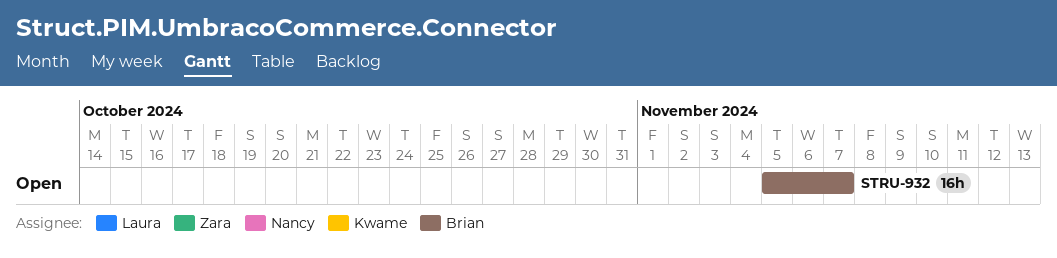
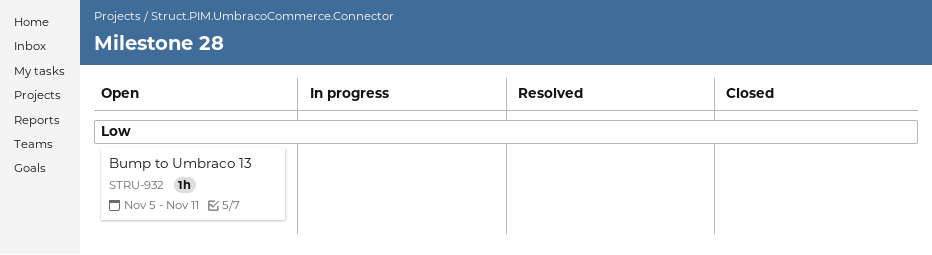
STRU-932, estimate: 16h -> 1h
STRU-932, due: Nov 7 -> Nov 11

